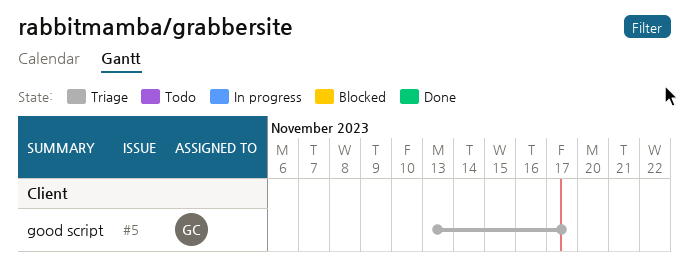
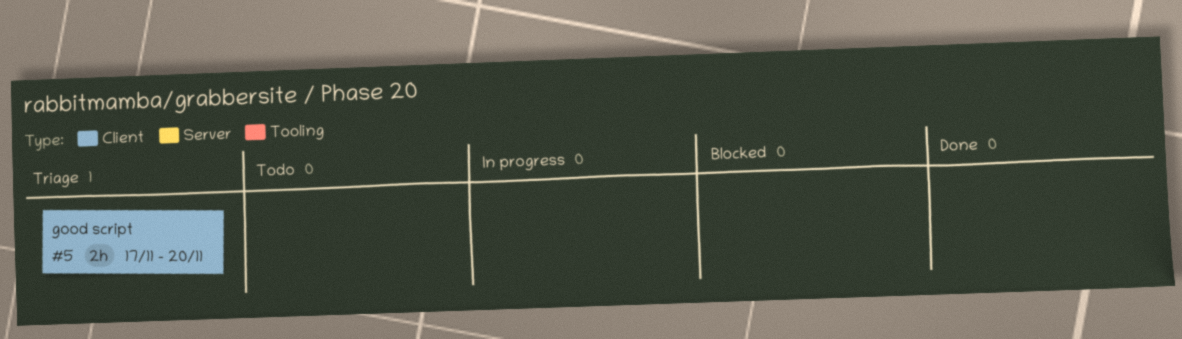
#5, start: Nov 13 -> Nov 17
#5, due: Nov 17 -> Nov 20

